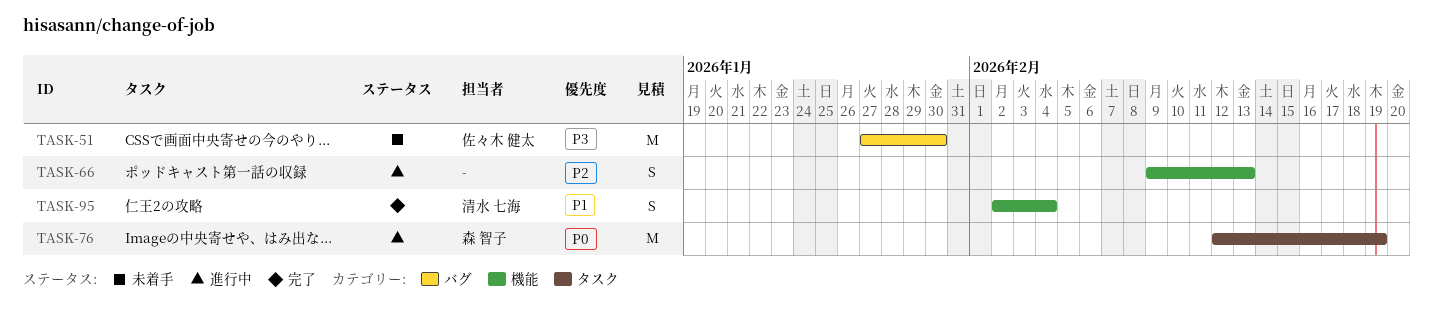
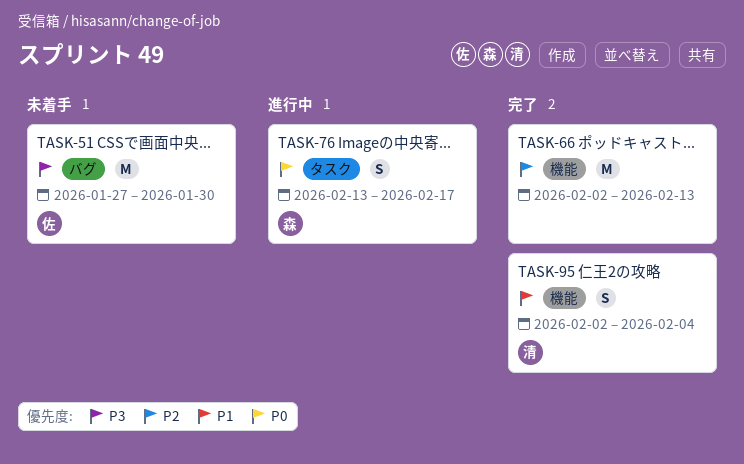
TASK-66, status: 進行中 -> 完了
TASK-66, estimate: S -> M
TASK-66, start: Feb 9 -> Feb 2
TASK-76, estimate: M -> S
TASK-76, start: Feb 12 -> Feb 13
TASK-76, due: Feb 19 -> Feb 17

